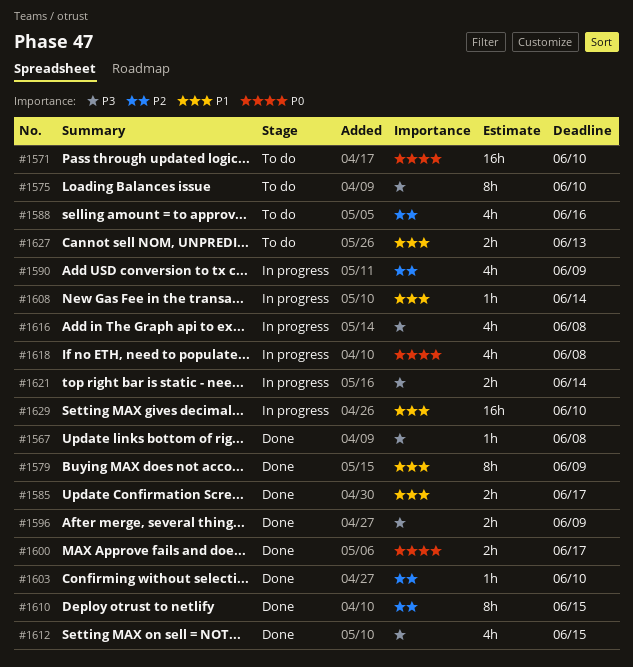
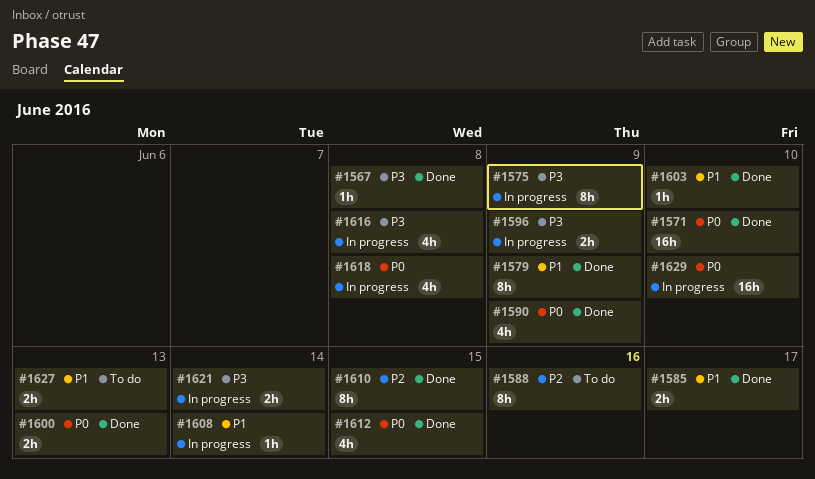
#1571, status: To do -> Done
#1575, status: To do -> In progress
#1575, due: Jun 10 -> Jun 9
#1588, estimate: 4h -> 8h
#1590, status: In progress -> Done
#1590, priority: P2 -> P0
#1596, status: Done -> In progress
#1600, due: Jun 17 -> Jun 13
#1603, priority: P2 -> P1
#1612, priority: P3 -> P0
#1629, priority: P1 -> P0

